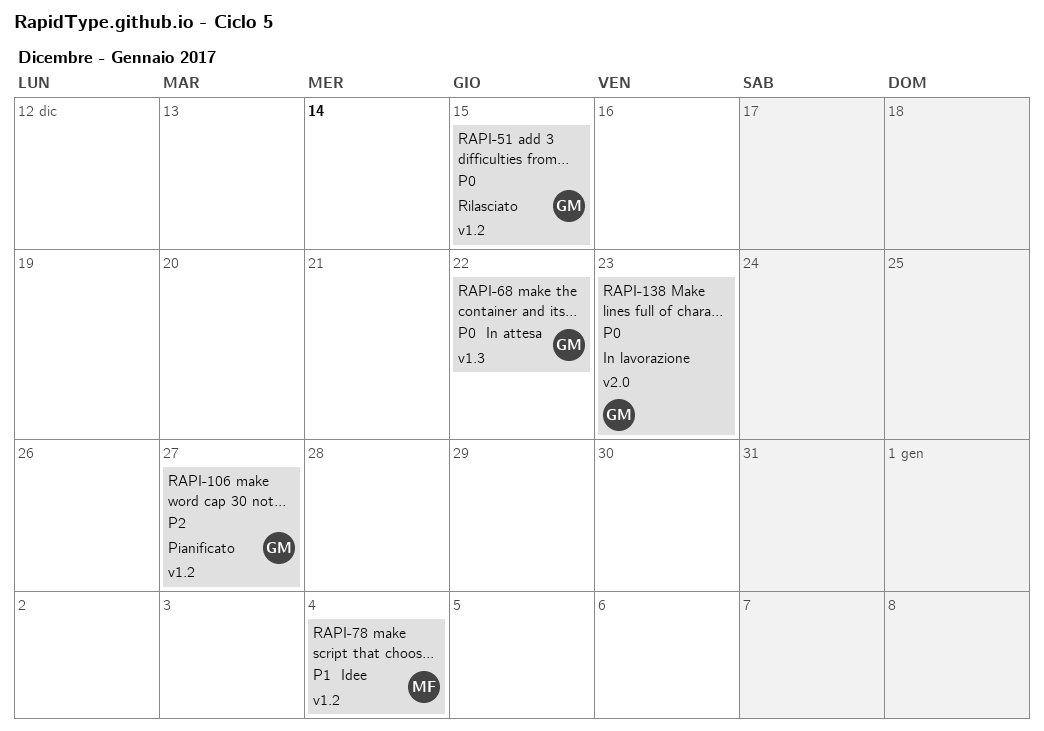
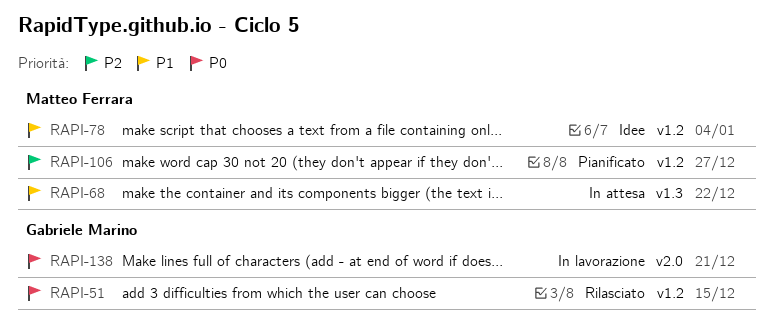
RAPI-68, owner: Gabriele Marino -> Matteo Ferrara
RAPI-68, priority: P0 -> P1
RAPI-106, owner: Gabriele Marino -> Matteo Ferrara
RAPI-138, due: Dec 23 -> Dec 21

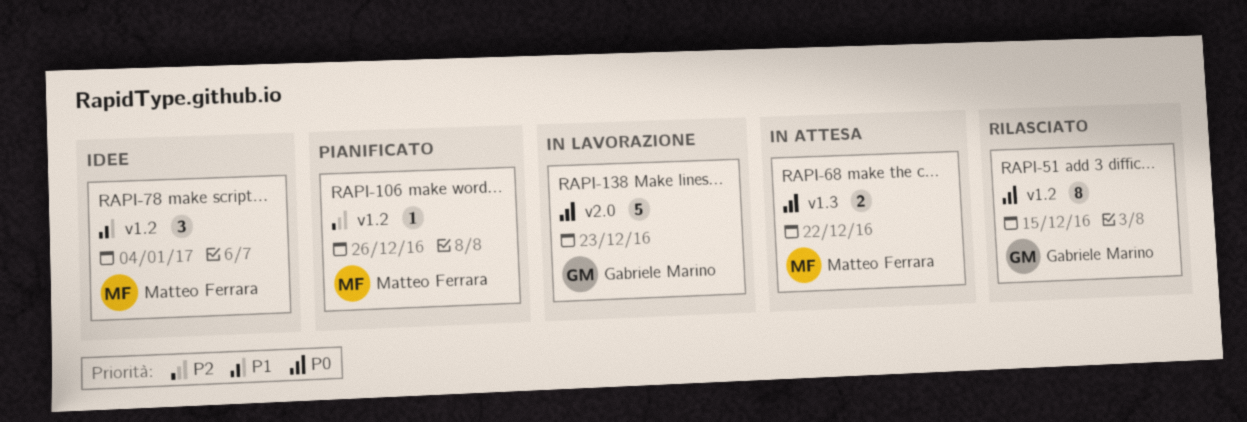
RAPI-68, priority: P1 -> P0
RAPI-106, due: Dec 27 -> Dec 26
RAPI-138, due: Dec 21 -> Dec 23

